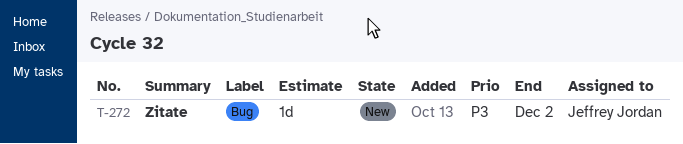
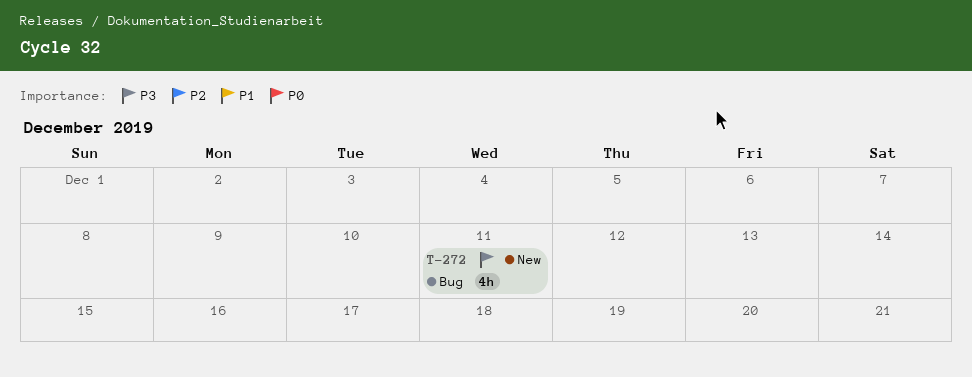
T-272, estimate: 1d -> 4h
T-272, due: Dec 2 -> Dec 11

